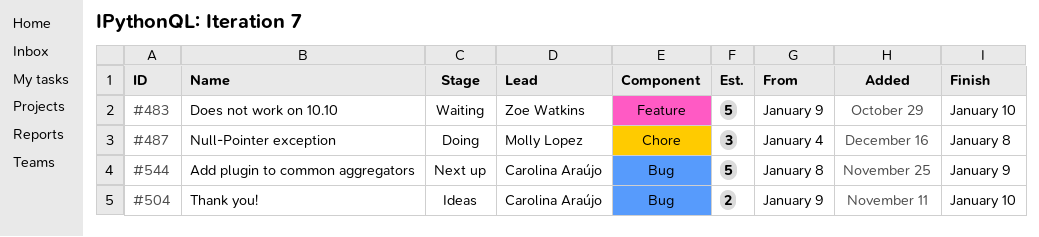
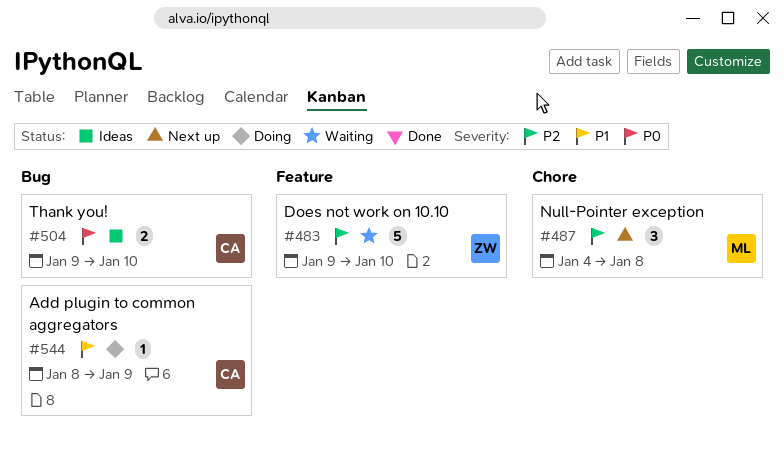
#487, status: Doing -> Next up
#544, status: Next up -> Doing
#544, estimate: 5 -> 1

